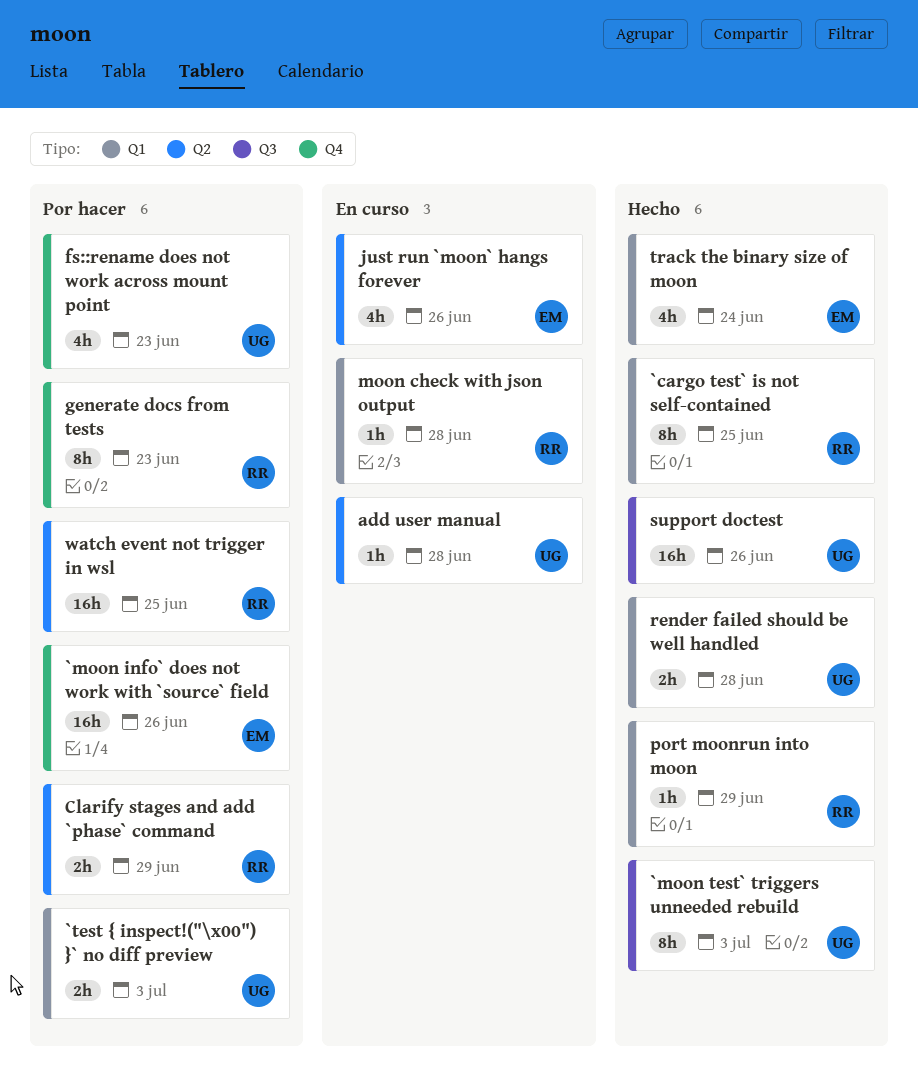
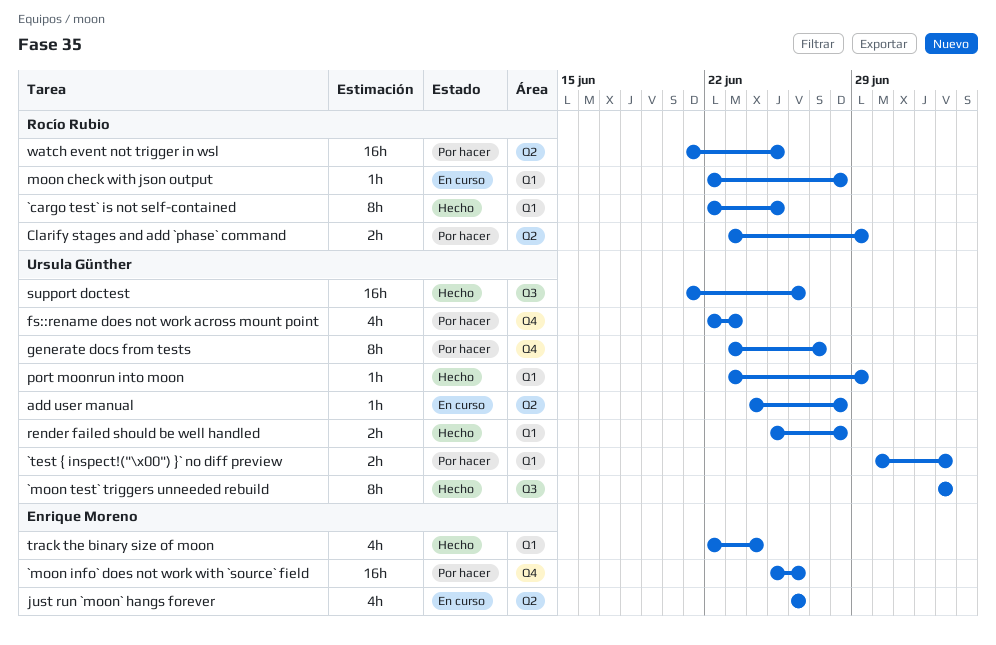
generate docs from tests, owner: Rocío Rubio -> Ursula Günther
generate docs from tests, due: Jun 23 -> Jun 27
port moonrun into moon, owner: Rocío Rubio -> Ursula Günther

